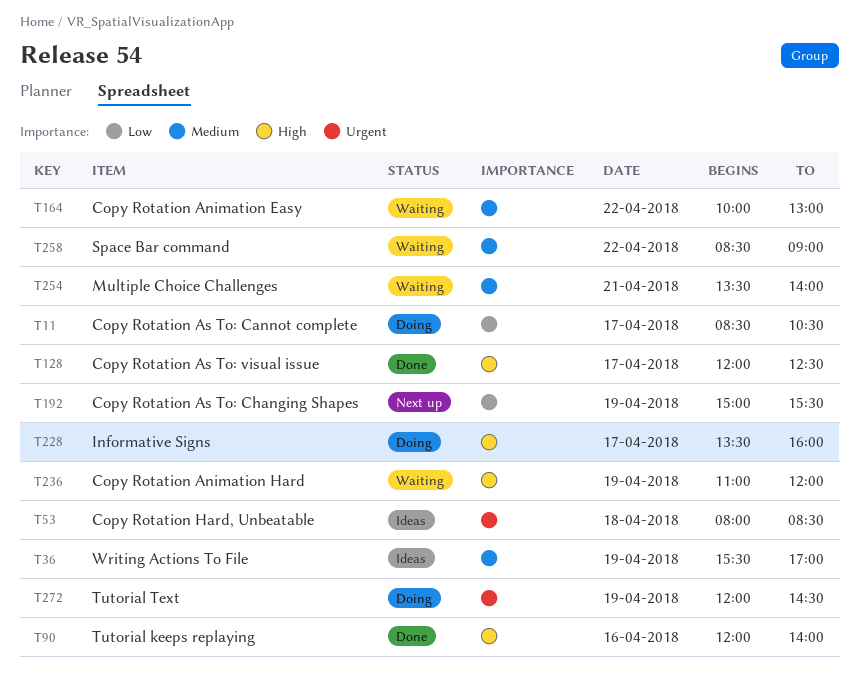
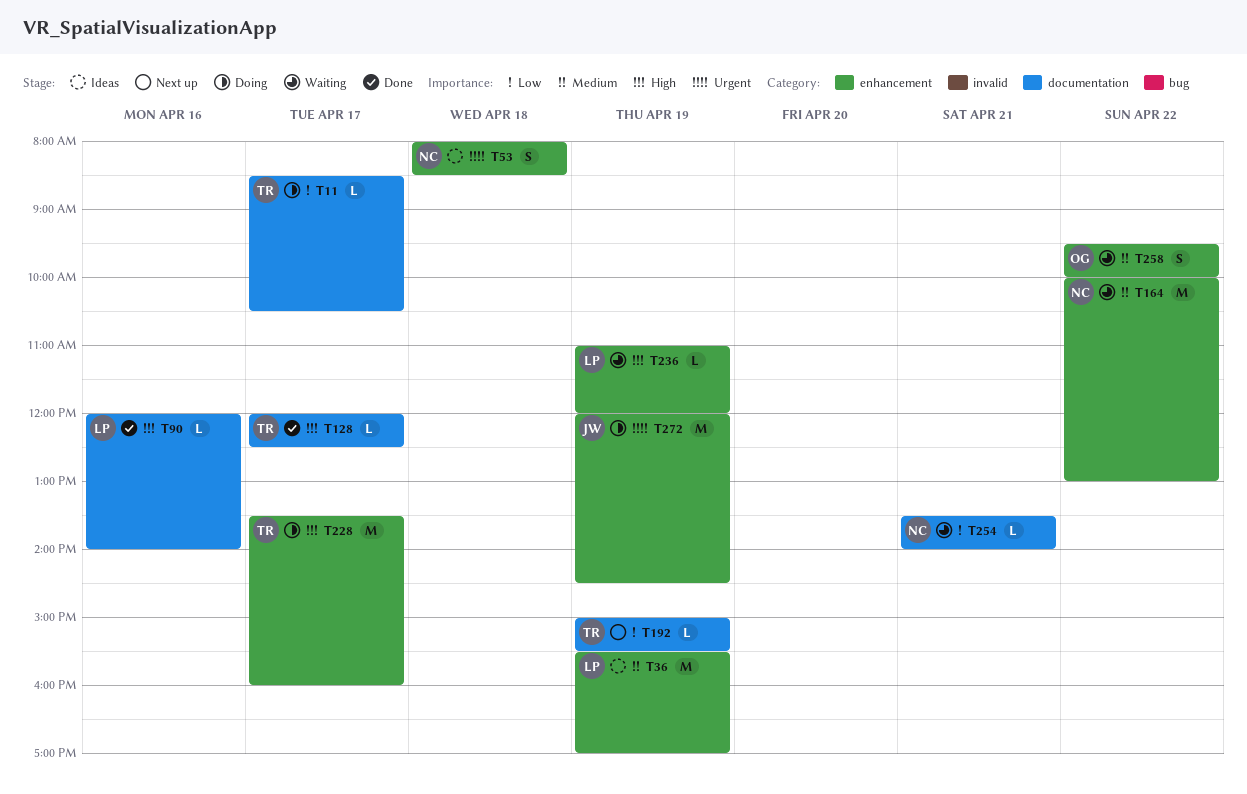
T254, priority: Medium -> Low
T258, begins: 08:30 -> 09:30
T258, ends: 09:00 -> 10:00

